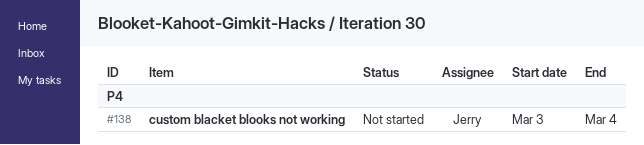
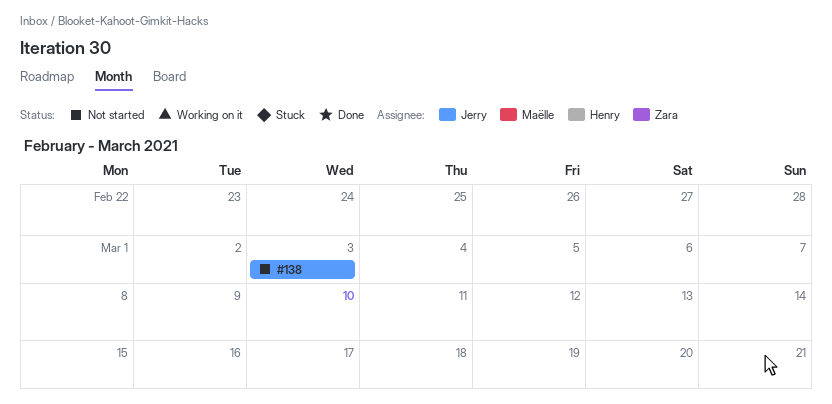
#138, due: Mar 4 -> Mar 3

